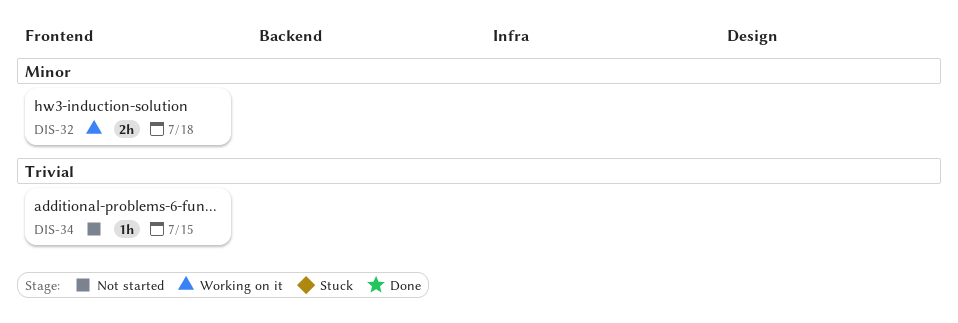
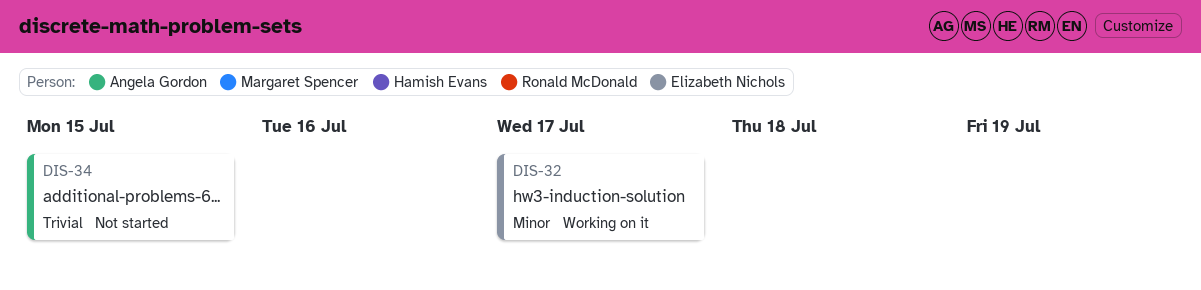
DIS-32, due: Jul 18 -> Jul 17

